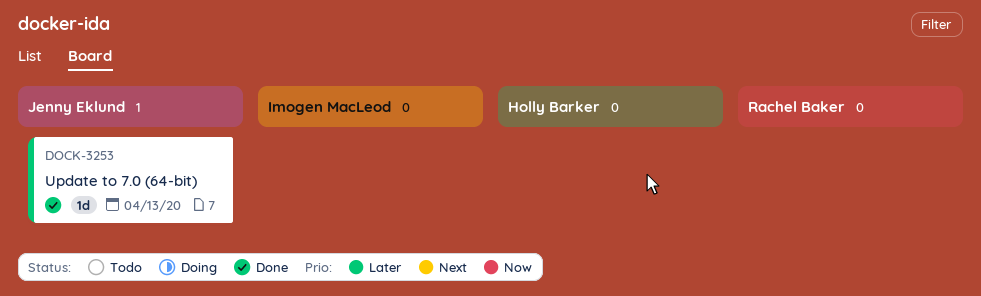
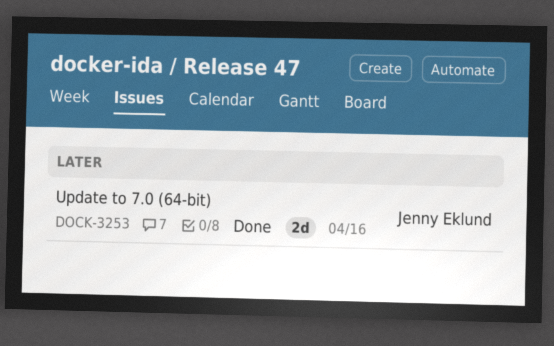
DOCK-3253, estimate: 1d -> 2d
DOCK-3253, due: Apr 13 -> Apr 16

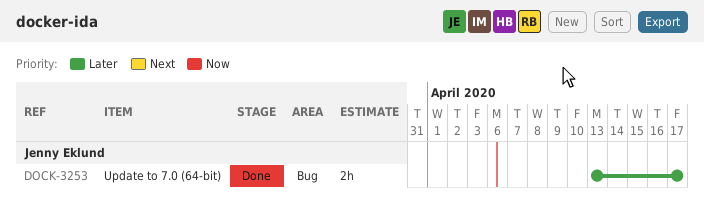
DOCK-3253, estimate: 2d -> 2h
DOCK-3253, due: Apr 16 -> Apr 17

